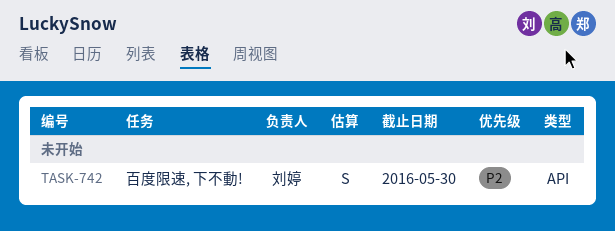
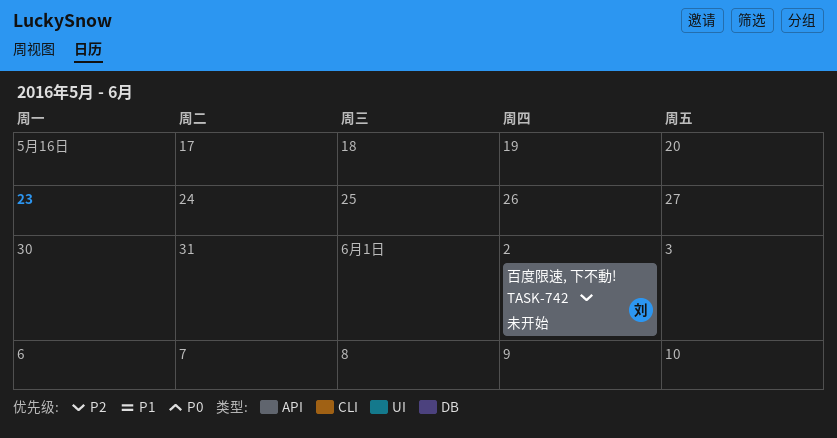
TASK-742, due: May 30 -> Jun 2

